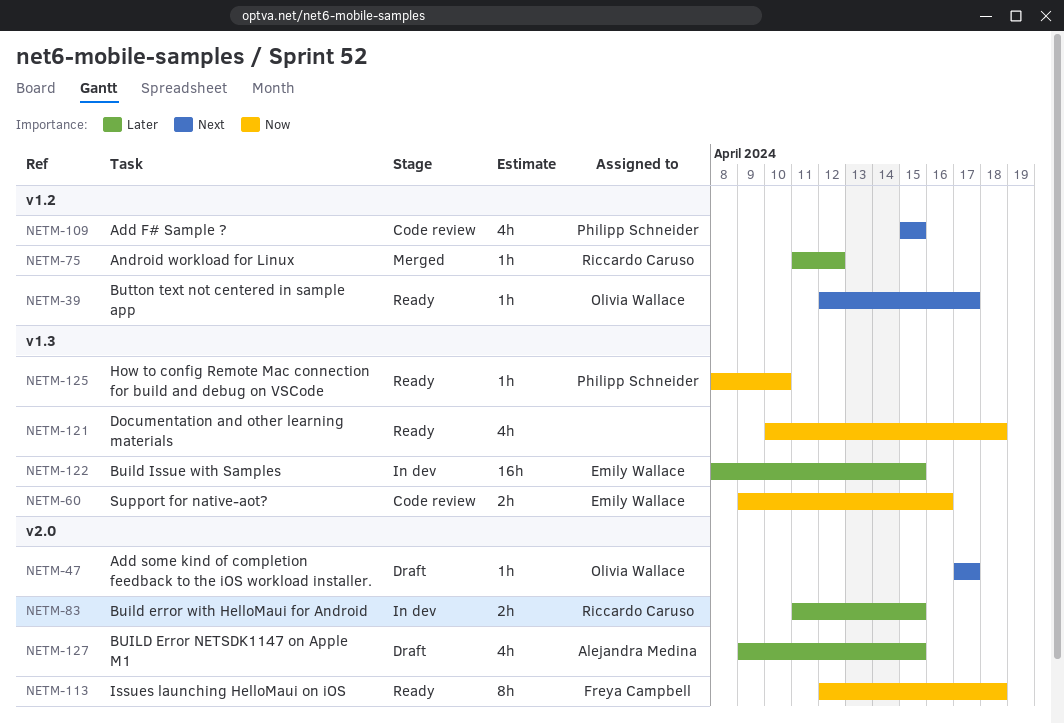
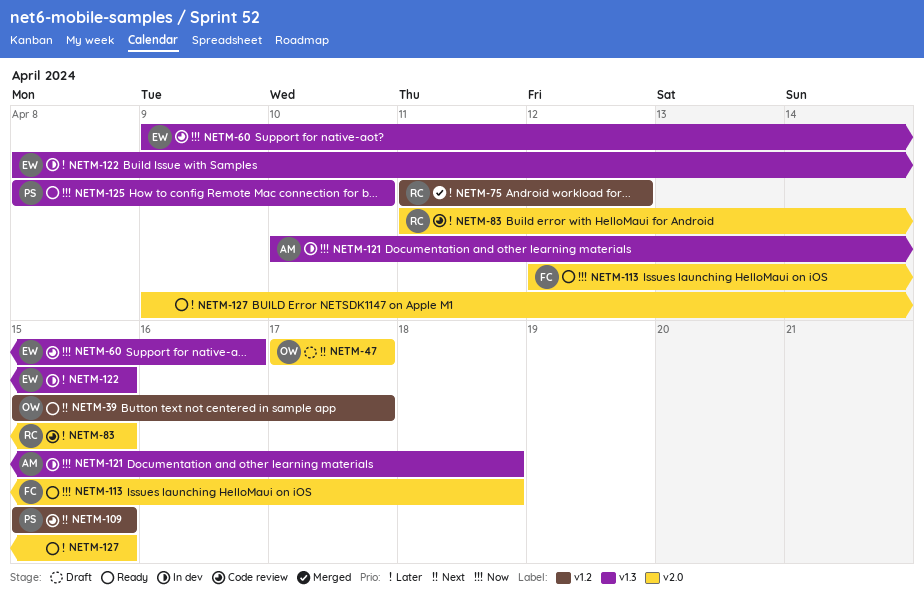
NETM-39, start: Apr 12 -> Apr 15
NETM-83, status: In dev -> Code review
NETM-121, status: Ready -> In dev
NETM-121, owner: none -> Alejandra Medina
NETM-127, status: Draft -> Ready
NETM-127, owner: Alejandra Medina -> none

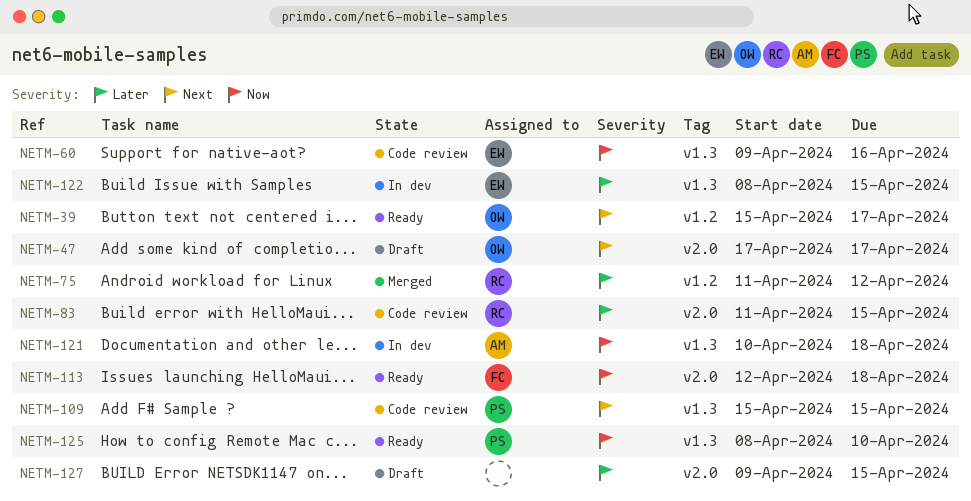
NETM-109, label: v1.2 -> v1.3
NETM-127, status: Ready -> Draft

